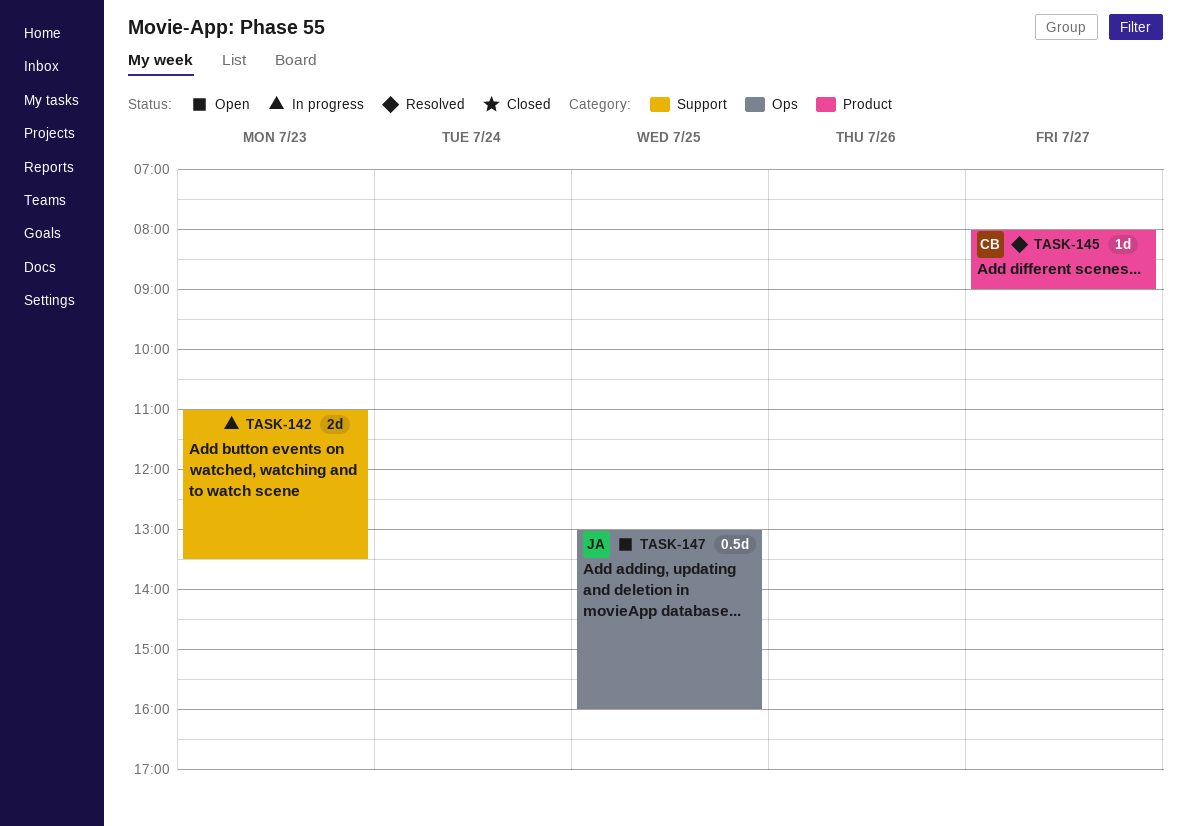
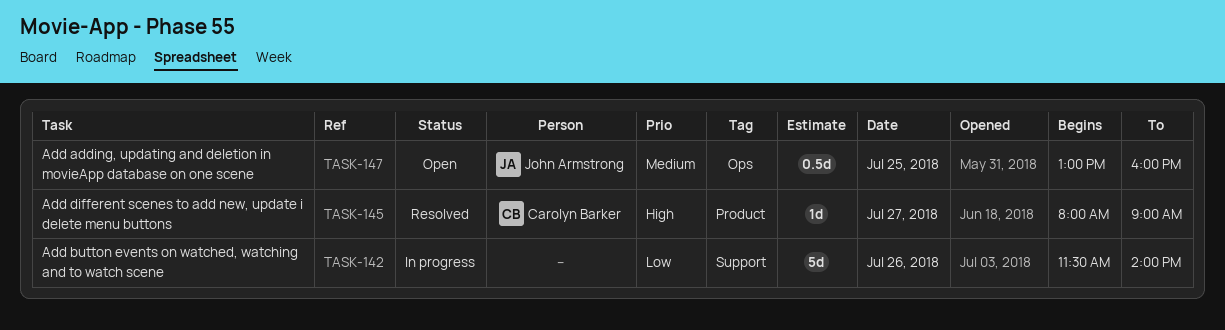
TASK-142, estimate: 2d -> 5d
TASK-142, day: Jul 23 -> Jul 26
TASK-142, begins: 11:00 -> 11:30
TASK-142, ends: 13:30 -> 14:00

